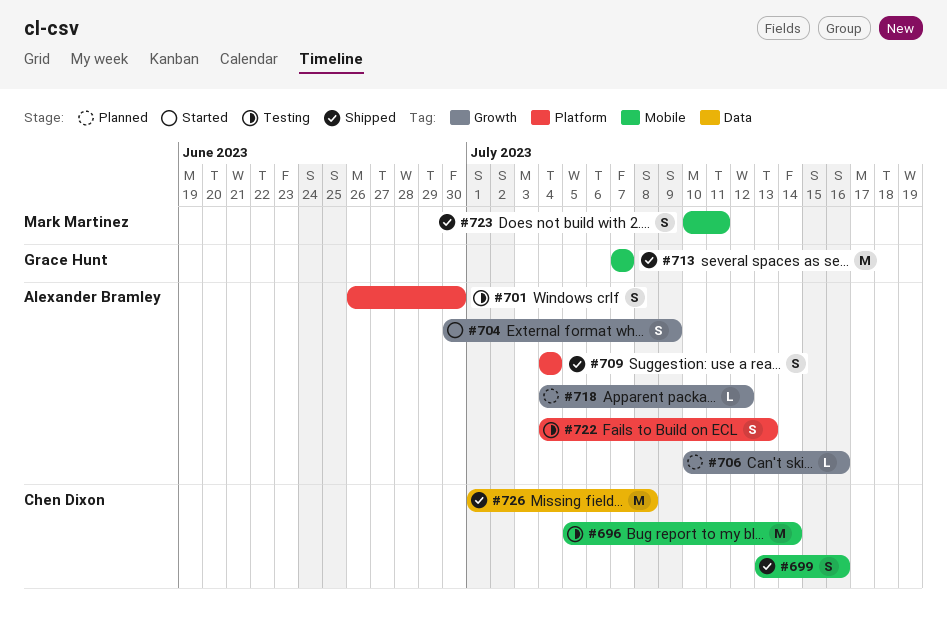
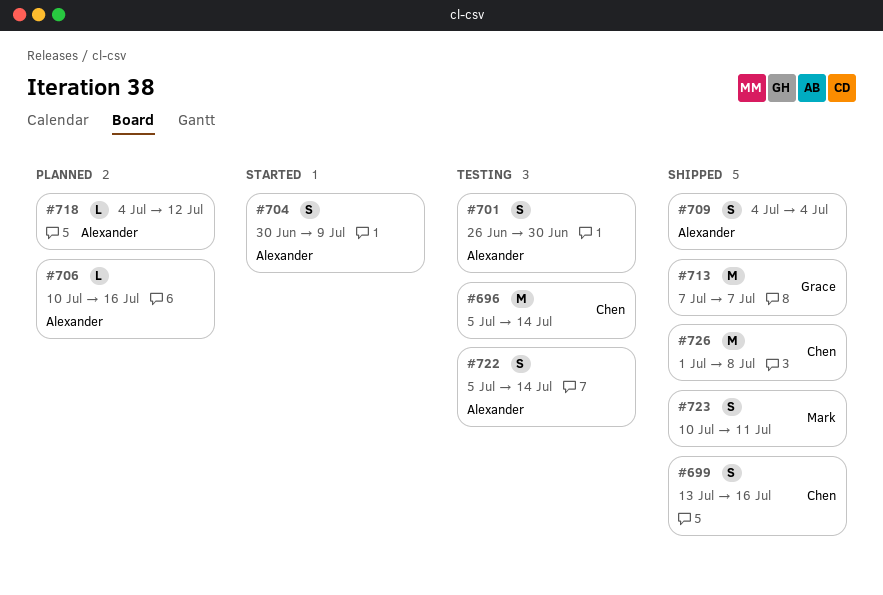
#722, start: Jul 4 -> Jul 5
#722, due: Jul 13 -> Jul 14

